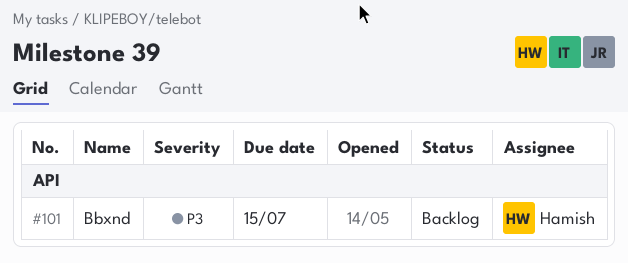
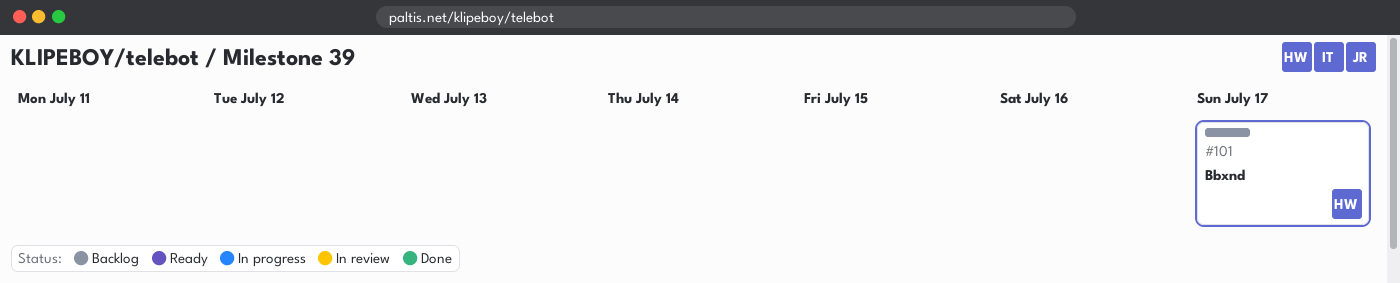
#101, due: Jul 15 -> Jul 17

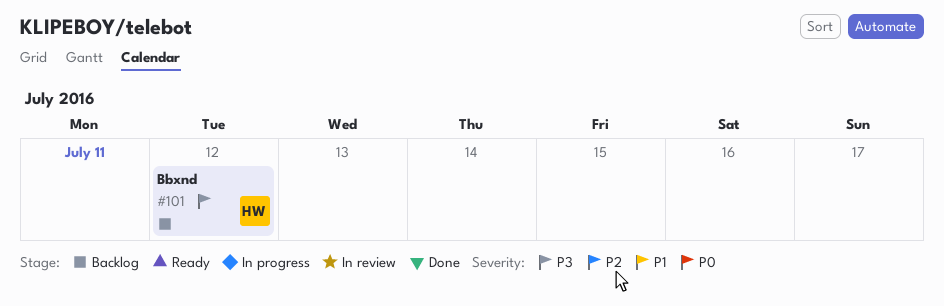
#101, due: Jul 17 -> Jul 12

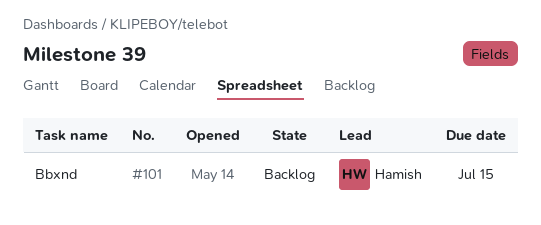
#101, due: Jul 12 -> Jul 15

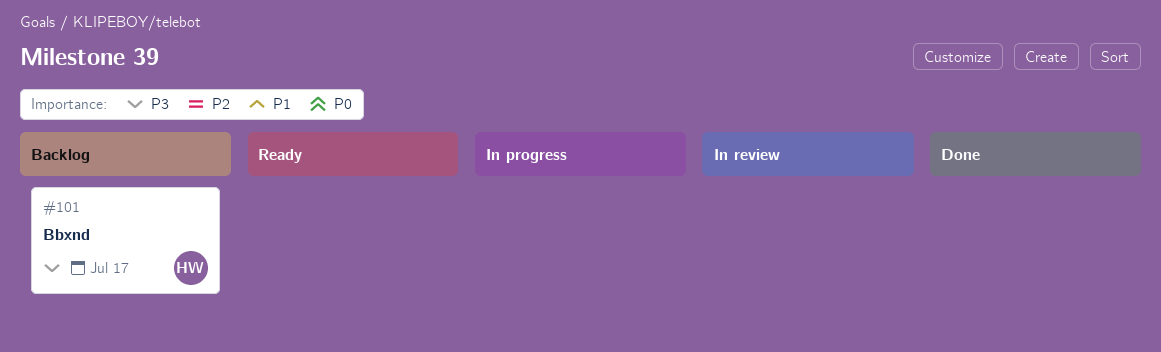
#101, due: Jul 15 -> Jul 17

